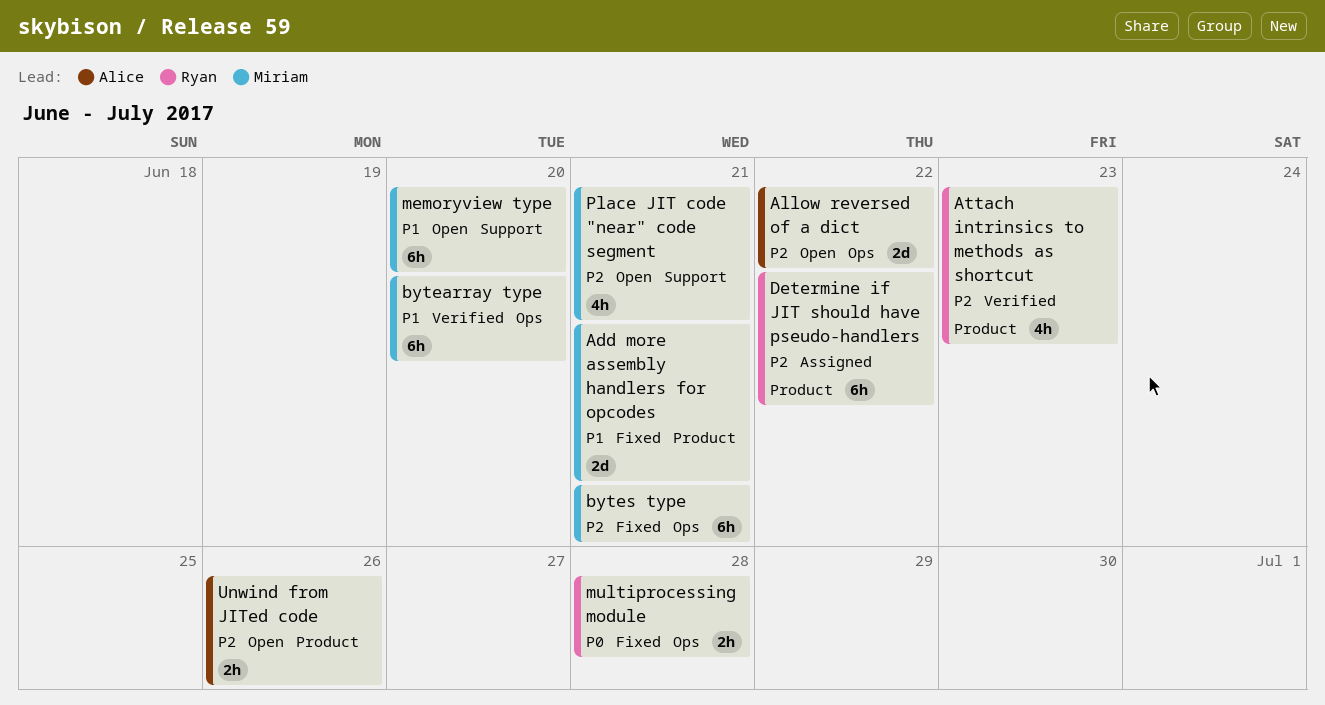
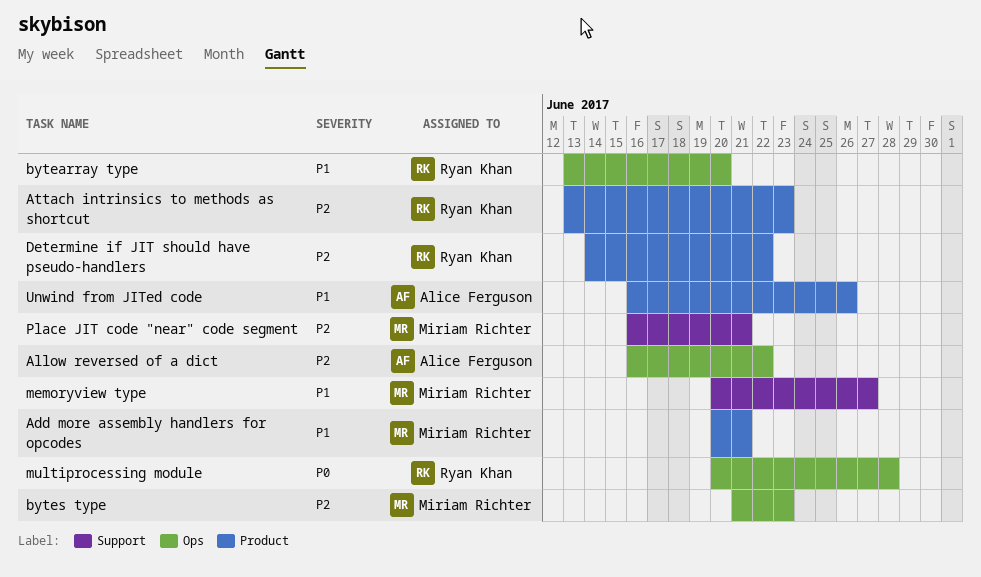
bytearray type, owner: Miriam Richter -> Ryan Khan
bytes type, due: Jun 21 -> Jun 23
memoryview type, due: Jun 20 -> Jun 27
Unwind from JITed code, priority: P2 -> P1

